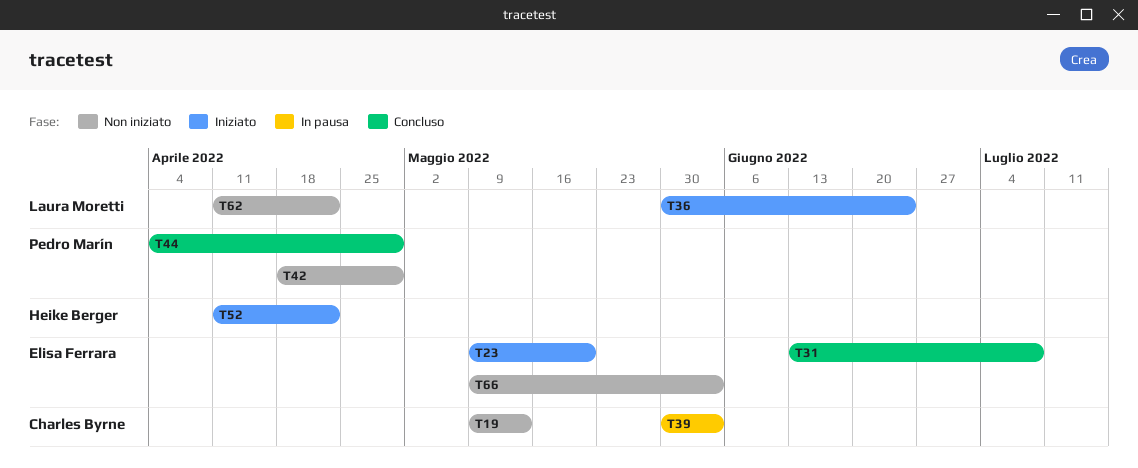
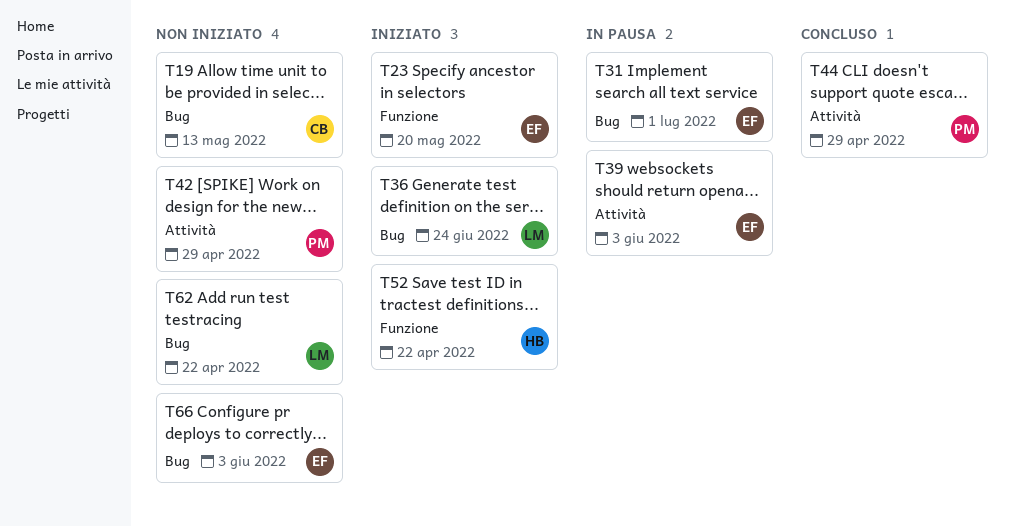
T31, status: Concluso -> In pausa
T31, due: Jul 8 -> Jul 1
T39, owner: Charles Byrne -> Elisa Ferrara

